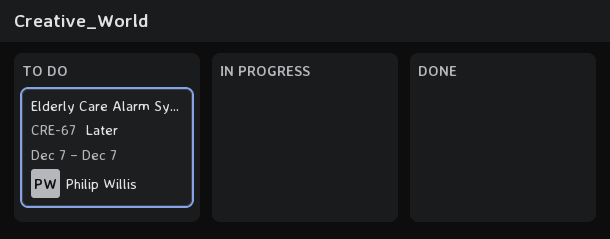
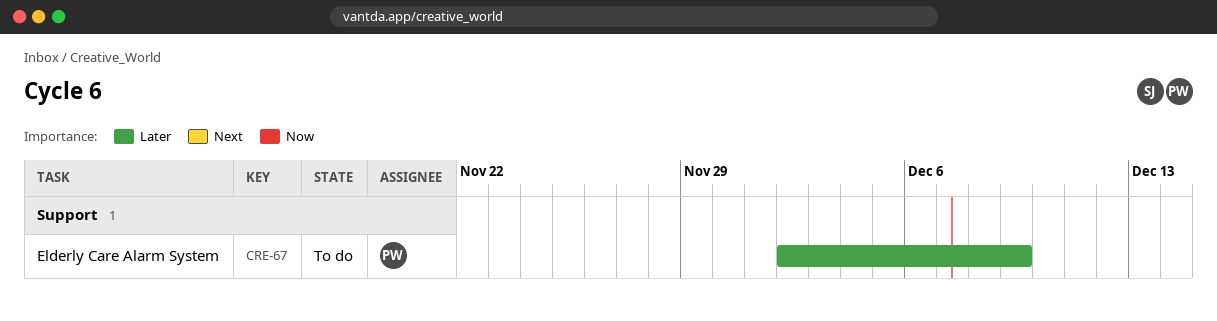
CRE-67, start: Dec 7 -> Dec 2
CRE-67, due: Dec 7 -> Dec 9

